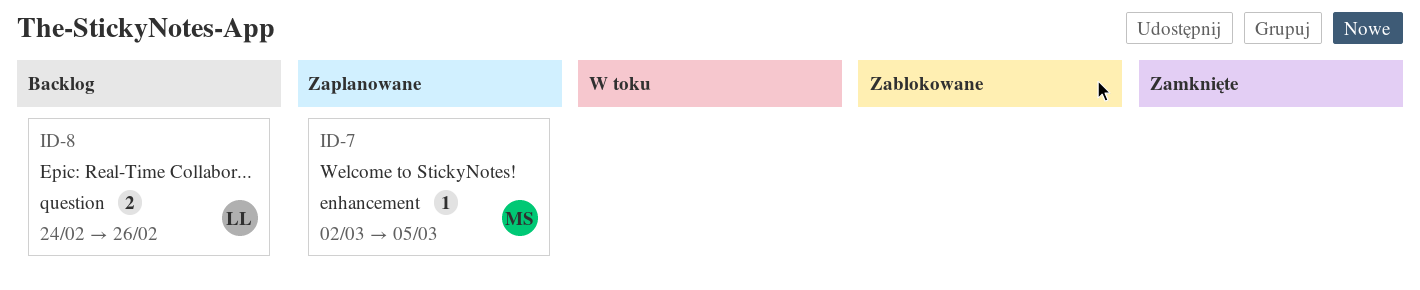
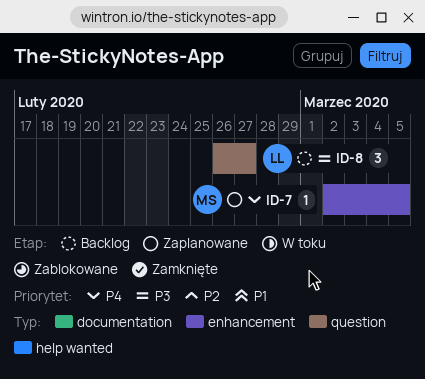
ID-8, estimate: 2 -> 3
ID-8, start: Feb 24 -> Feb 26
ID-8, due: Feb 26 -> Feb 27

